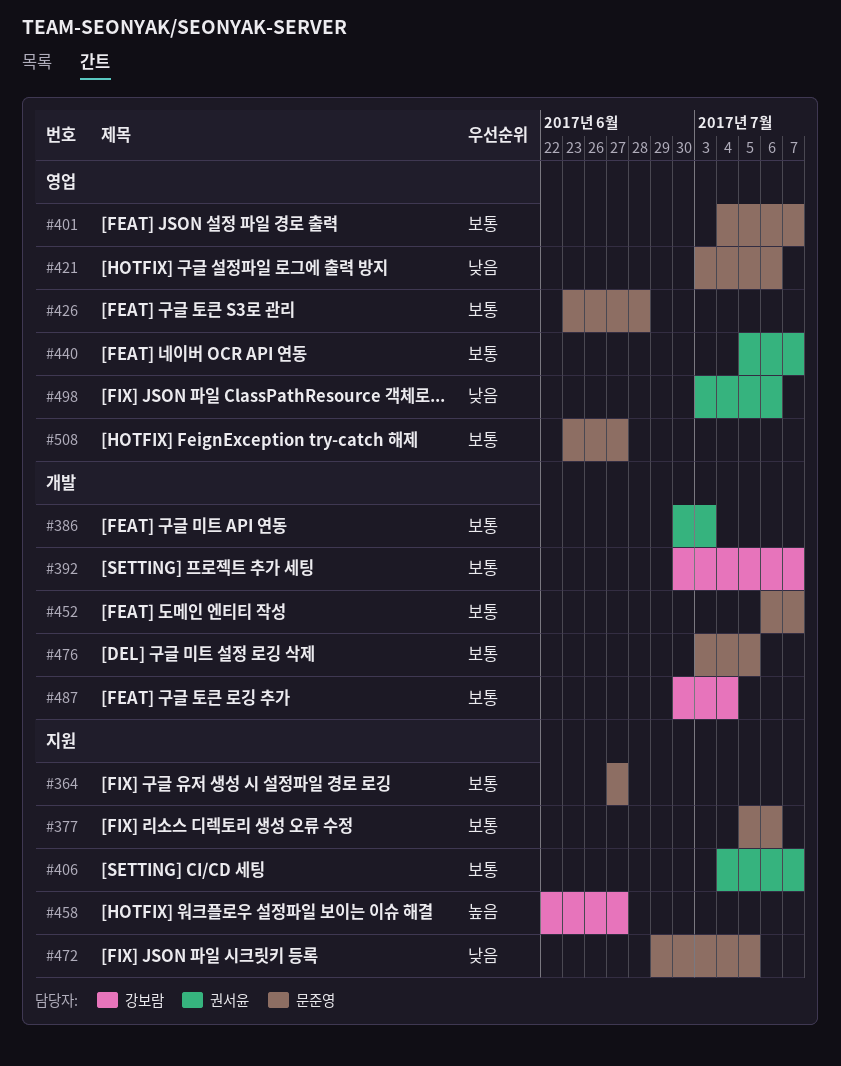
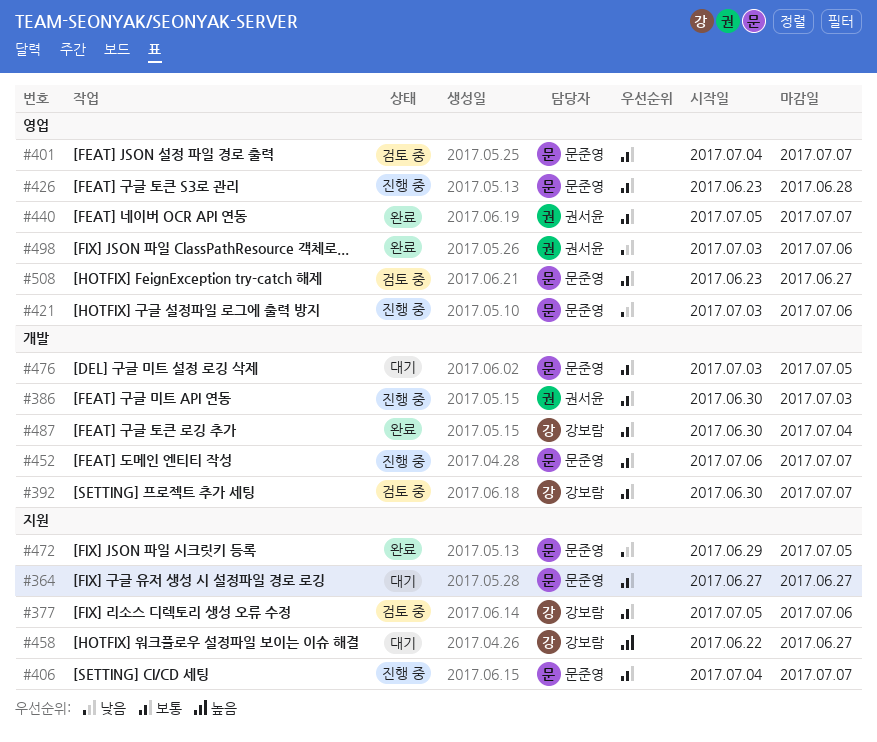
#377, owner: 문준영 -> 강보람
#406, owner: 권서윤 -> 문준영

